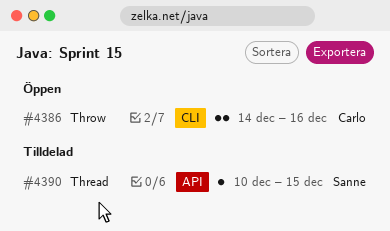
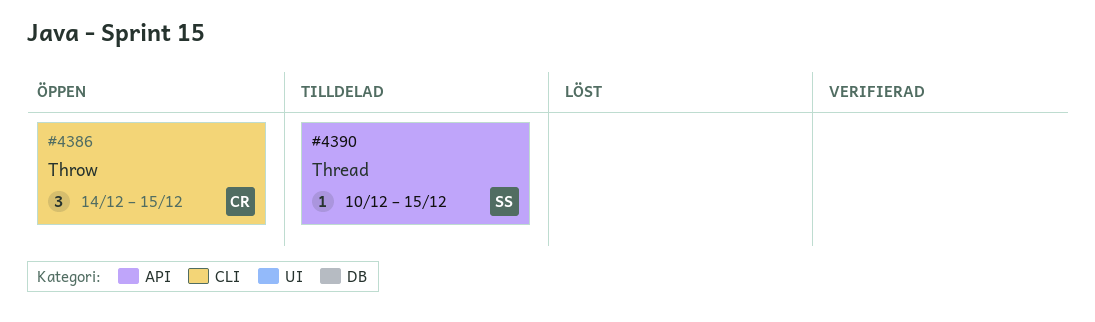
#4386, estimate: 2 -> 3
#4386, due: Dec 16 -> Dec 15

